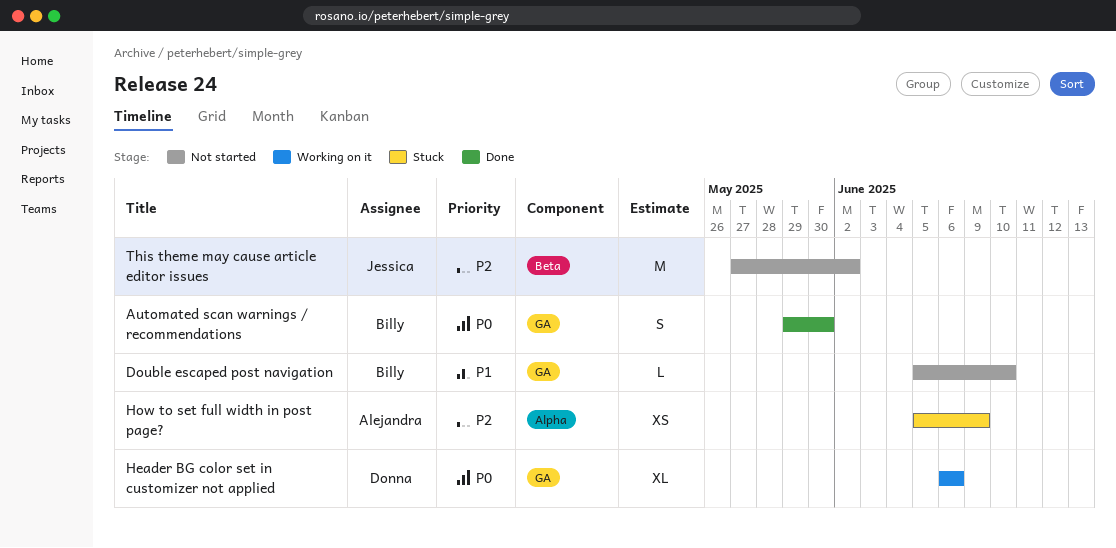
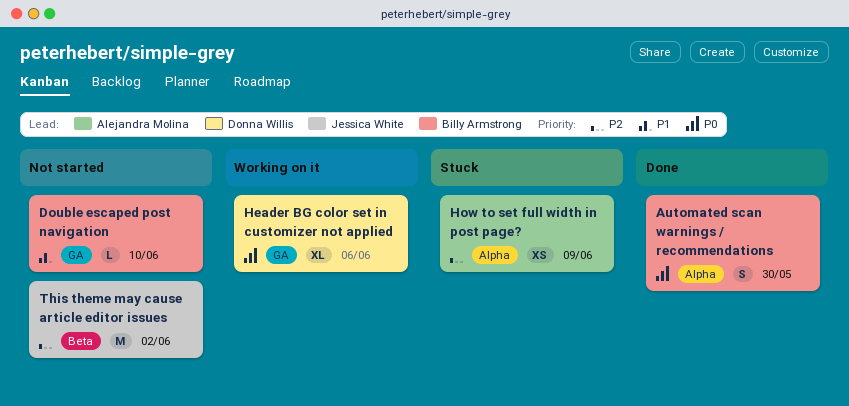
Automated scan warnings / recommendations, label: GA -> Alpha

